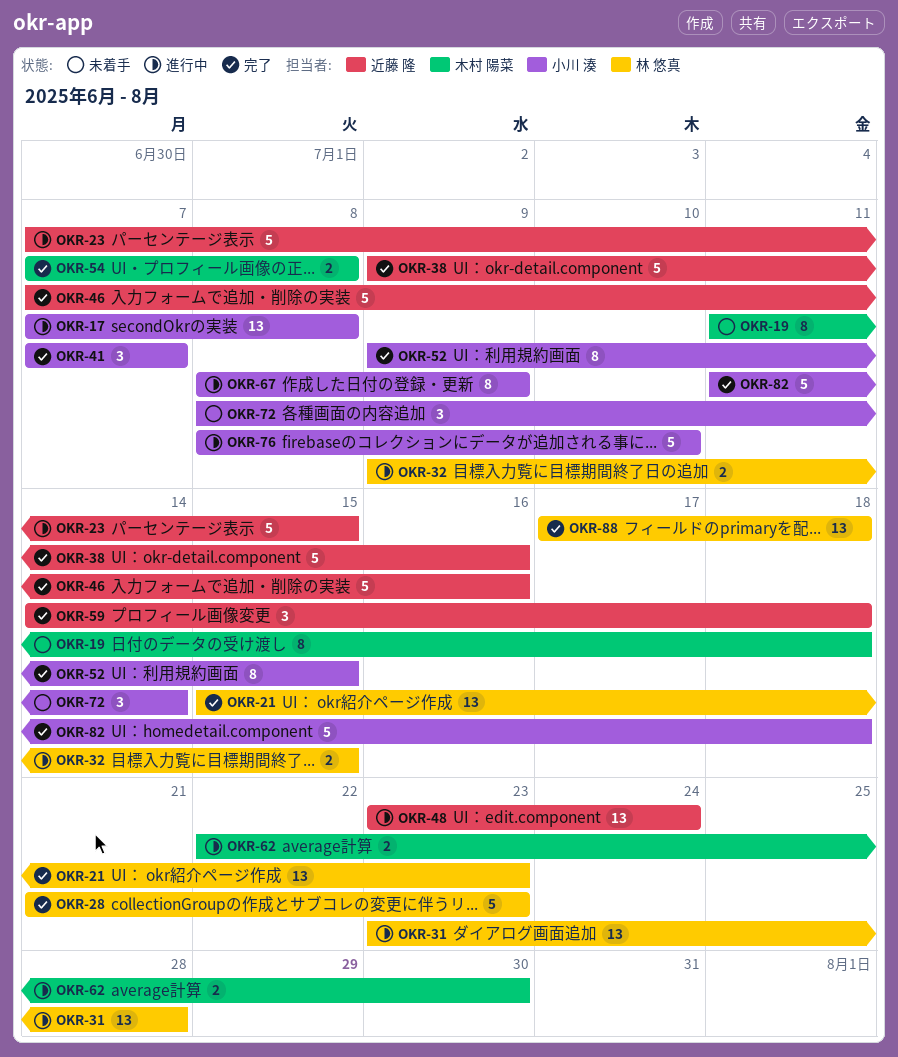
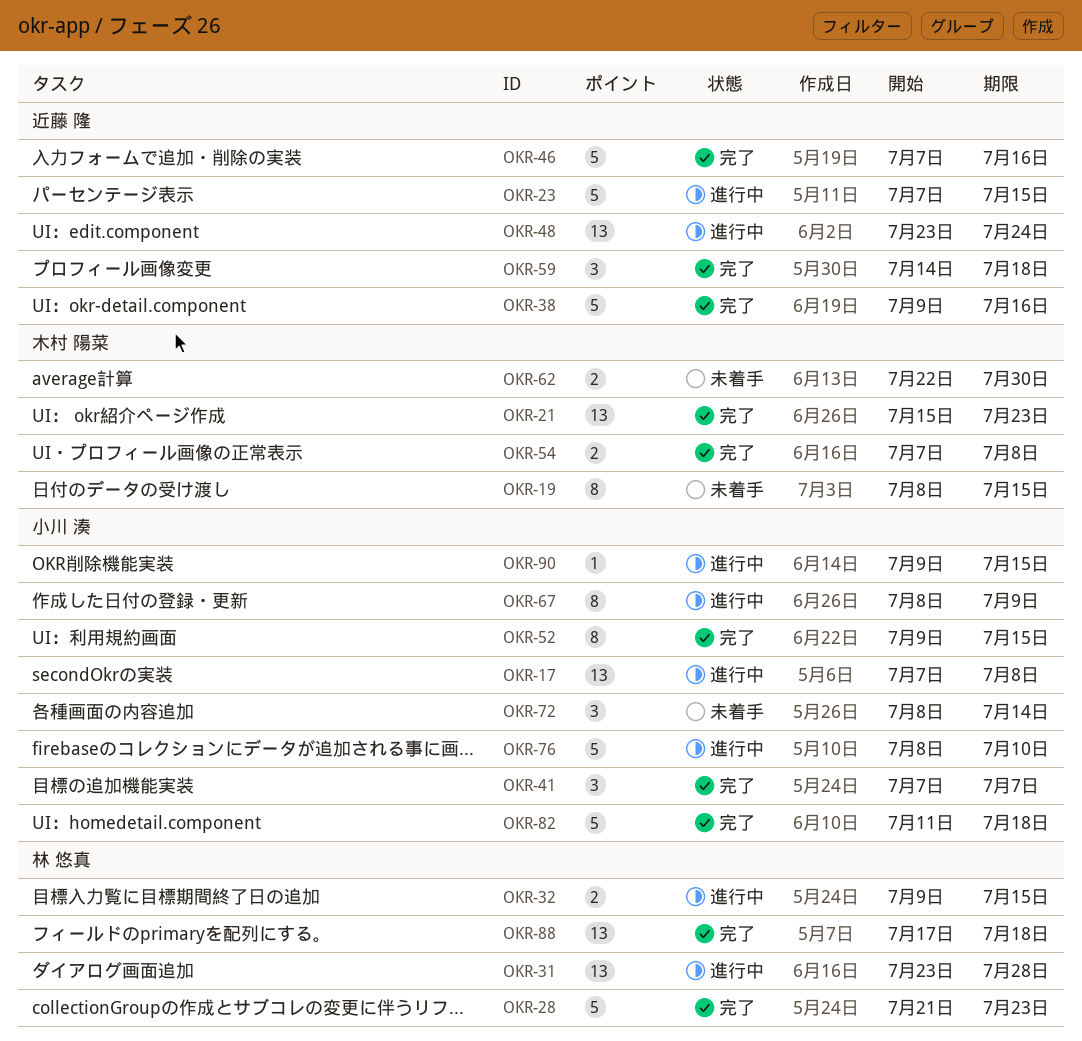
OKR-19, start: Jul 11 -> Jul 8
OKR-19, due: Jul 18 -> Jul 15
OKR-21, owner: 林 悠真 -> 木村 陽菜
OKR-62, status: 進行中 -> 未着手
OKR-90: none -> present

